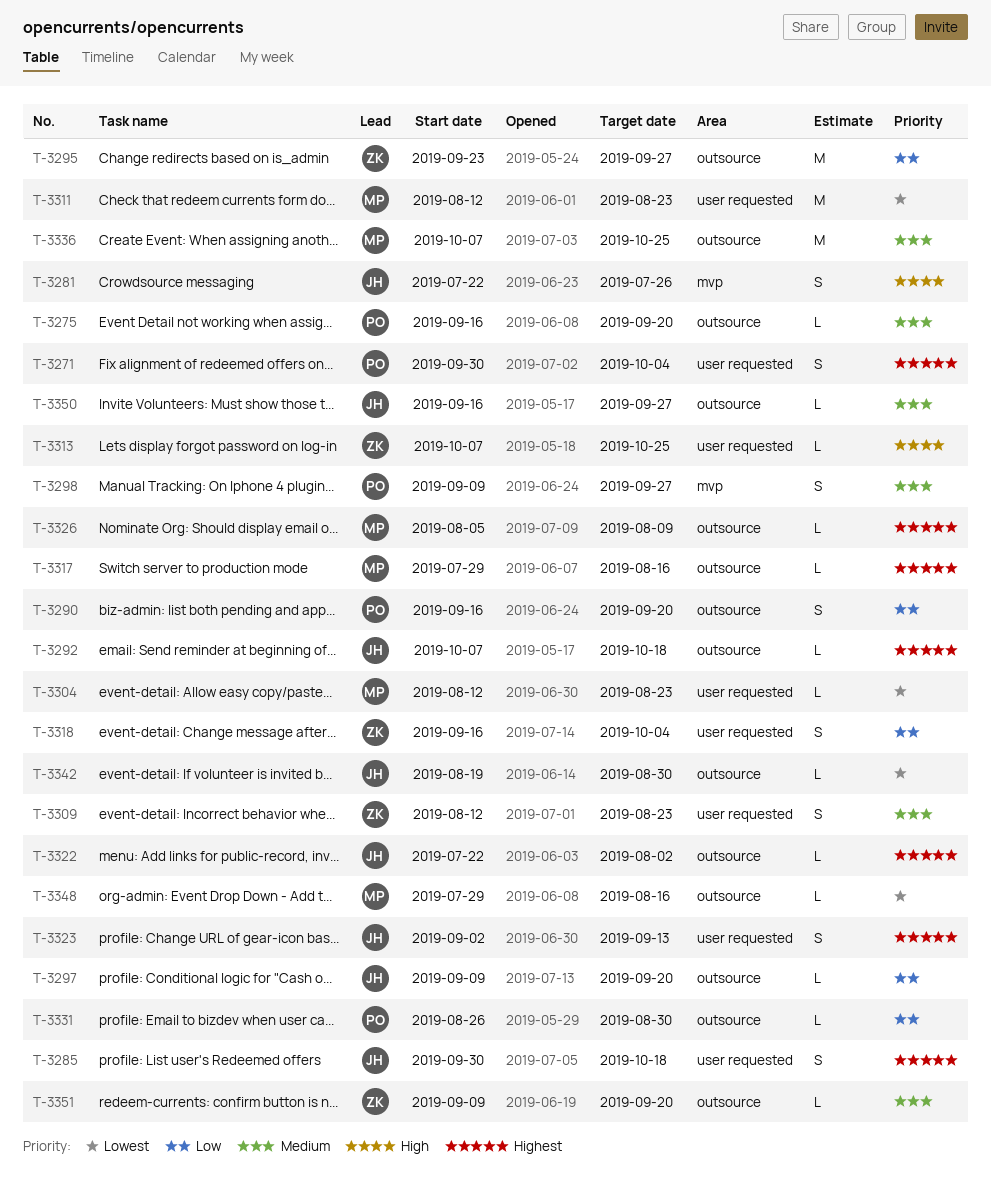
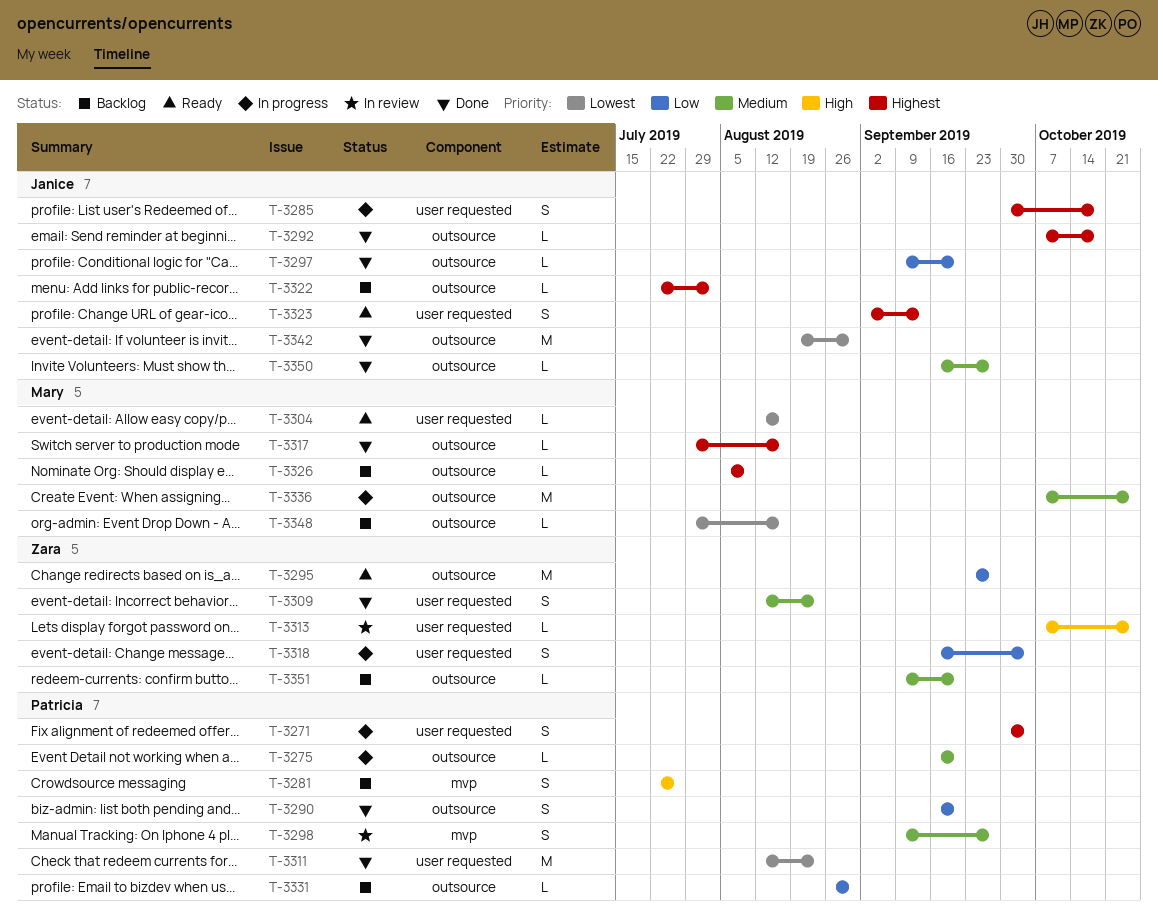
T-3281, owner: Janice -> Patricia
T-3304, due: Aug 23 -> Aug 16
T-3311, owner: Mary -> Patricia
T-3342, estimate: L -> M

